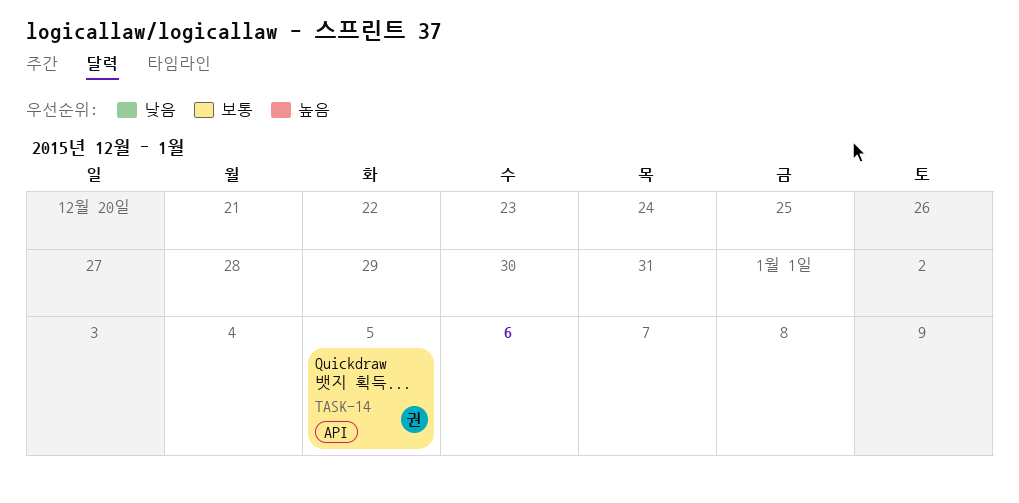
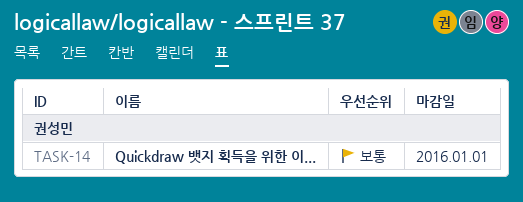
TASK-14, due: Jan 5 -> Jan 1

